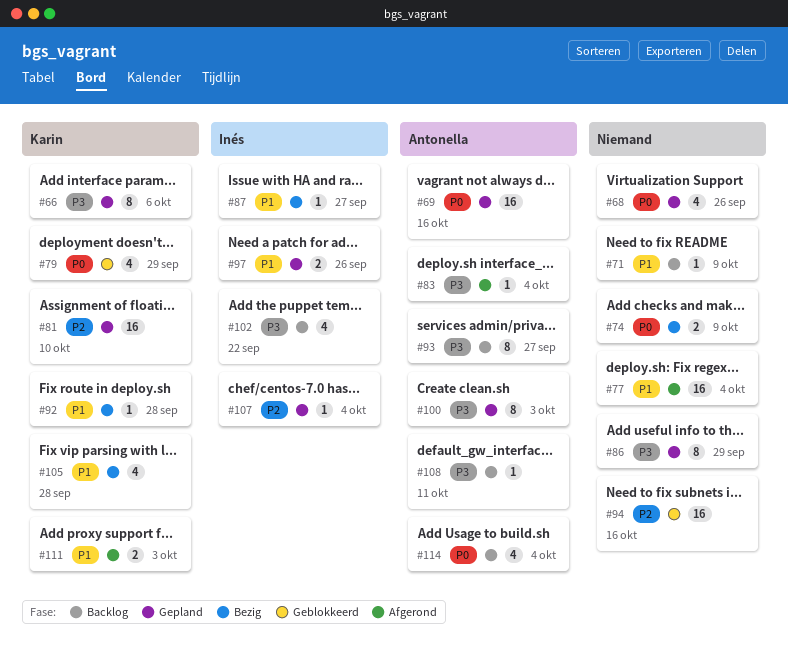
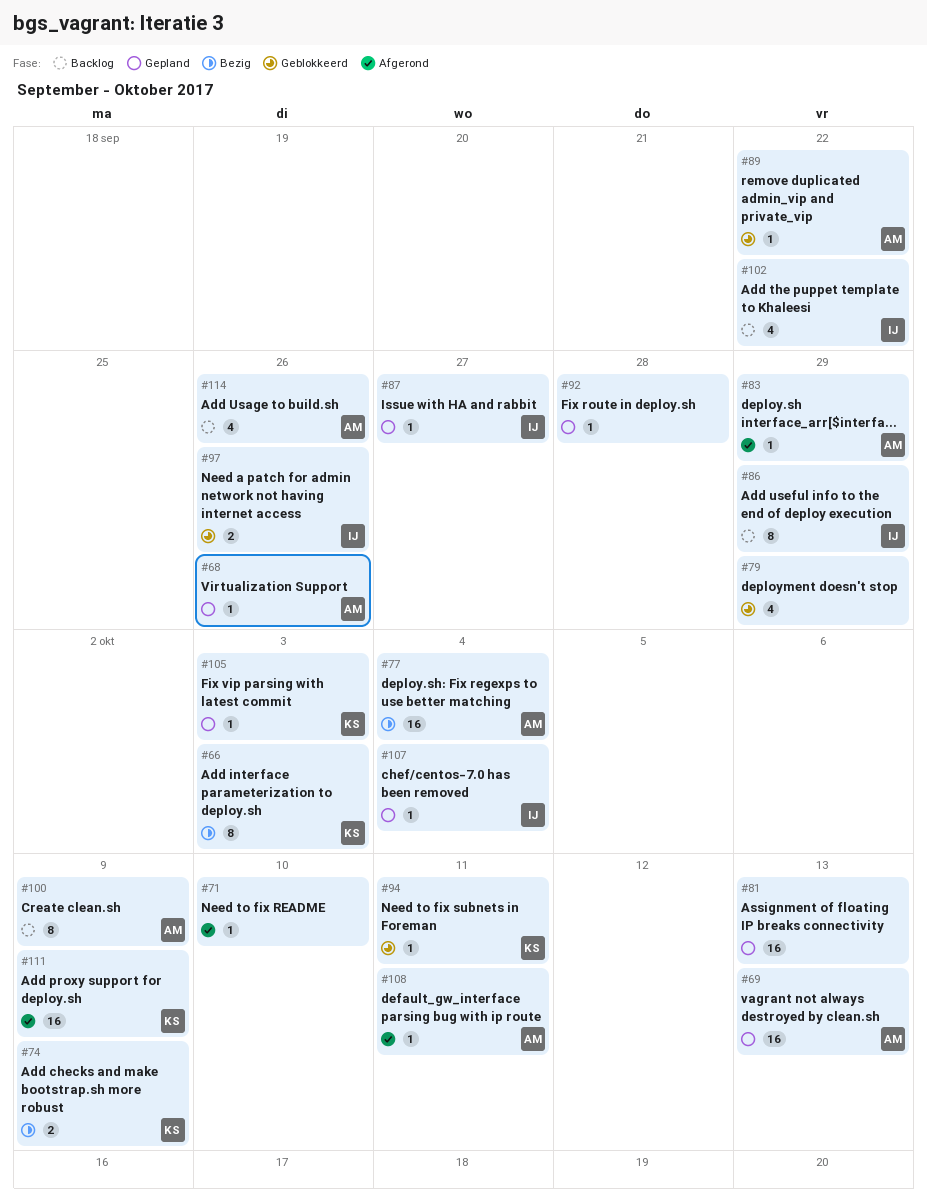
#66, status: Gepland -> Bezig
#66, due: Oct 6 -> Oct 3
#68, owner: none -> Antonella
#68, estimate: 4 -> 1
#69, due: Oct 16 -> Oct 13
#71, status: Backlog -> Afgerond
#71, due: Oct 9 -> Oct 10
#74, owner: none -> Karin
#77, status: Afgerond -> Bezig
#77, owner: none -> Antonella
#79, owner: Karin -> none
#81, owner: Karin -> none
#81, due: Oct 10 -> Oct 13
#83, due: Oct 4 -> Sep 29
#86, status: Gepland -> Backlog
#86, owner: none -> Inés
#87, status: Bezig -> Gepland
#89: none -> present
#92, status: Bezig -> Gepland
#92, owner: Karin -> none
#93: present -> none
#94, owner: none -> Karin
#94, estimate: 16 -> 1
#94, due: Oct 16 -> Oct 11
#97, status: Gepland -> Geblokkeerd
#100, status: Gepland -> Backlog
#100, due: Oct 3 -> Oct 9
#105, status: Bezig -> Gepland
#105, estimate: 4 -> 1
#105, due: Sep 28 -> Oct 3
#108, status: Backlog -> Afgerond
#111, estimate: 2 -> 16
#111, due: Oct 3 -> Oct 9
#114, due: Oct 4 -> Sep 26

